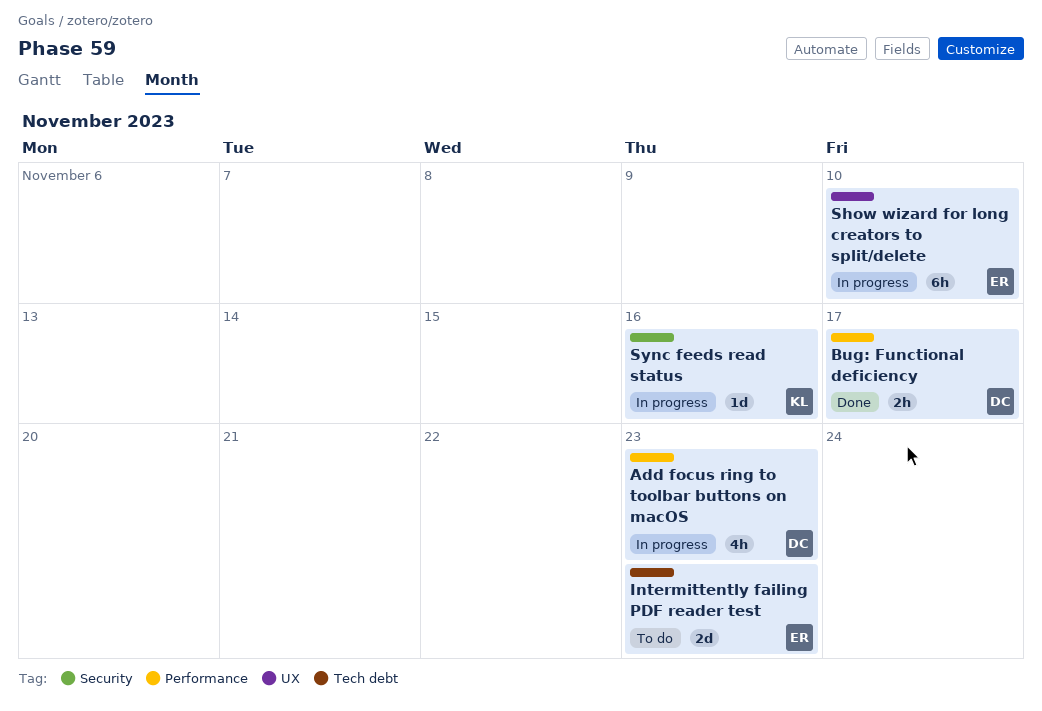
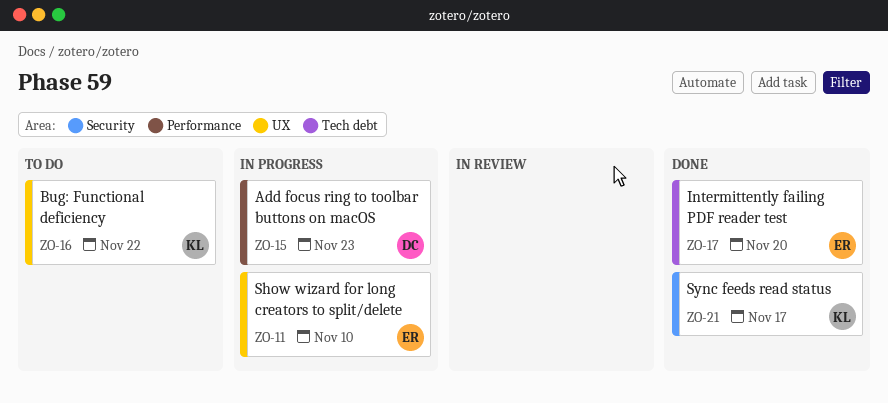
Bug: Functional deficiency, status: Done -> To do
Bug: Functional deficiency, owner: DC -> KL
Bug: Functional deficiency, label: Performance -> UX
Bug: Functional deficiency, due: Nov 17 -> Nov 22
Intermittently failing PDF reader test, status: To do -> Done
Intermittently failing PDF reader test, due: Nov 23 -> Nov 20
Sync feeds read status, status: In progress -> Done
Sync feeds read status, due: Nov 16 -> Nov 17

